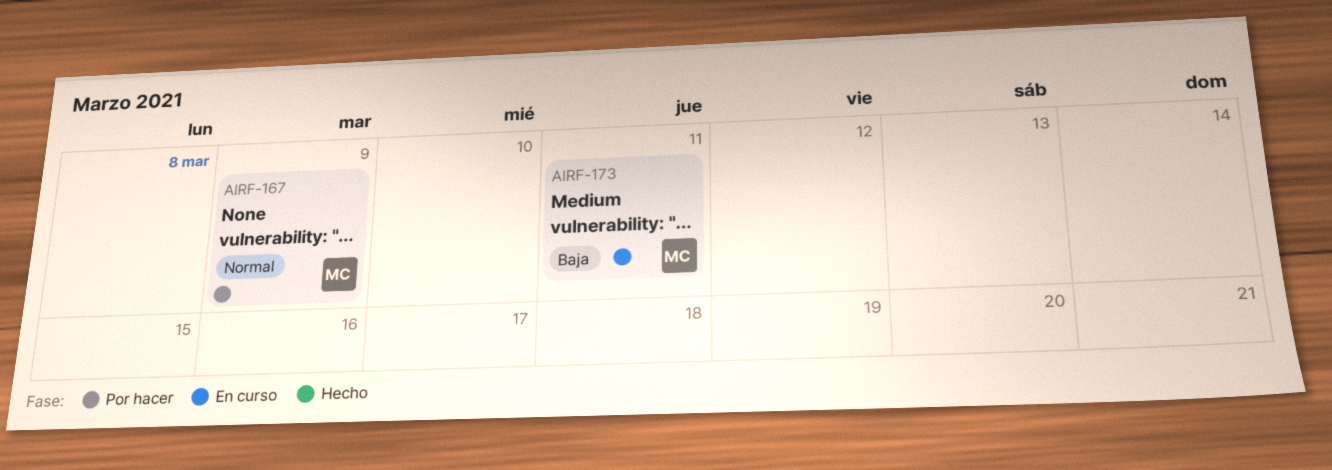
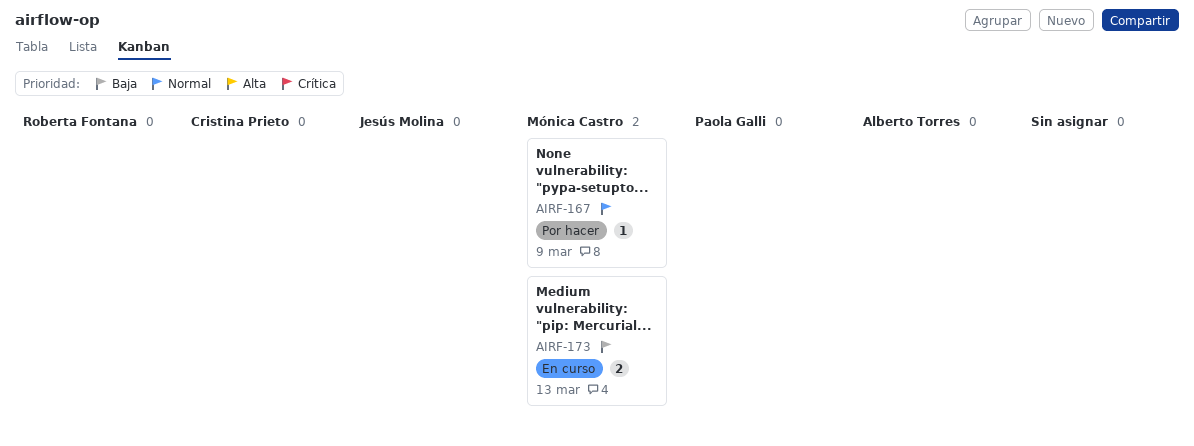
AIRF-173, due: Mar 11 -> Mar 13

